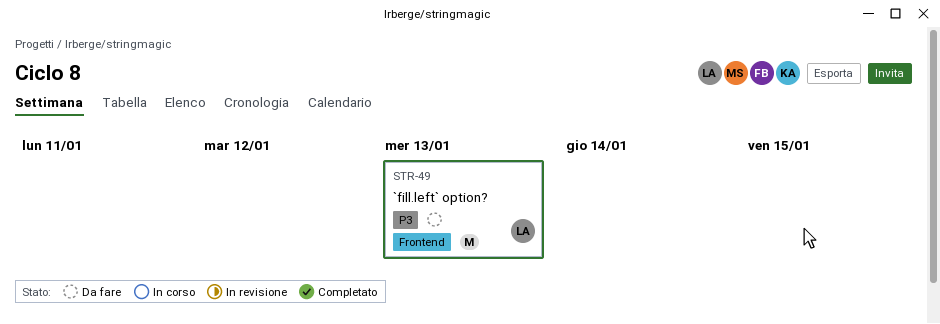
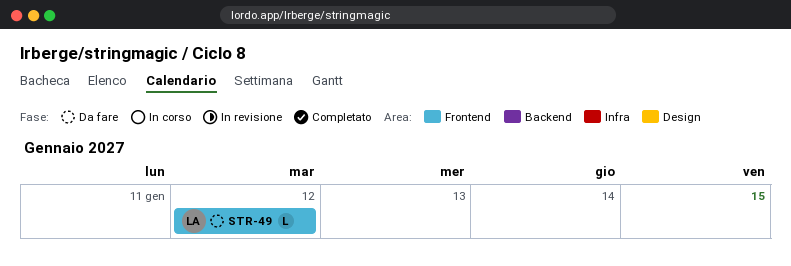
STR-49, estimate: M -> L
STR-49, due: Jan 13 -> Jan 12

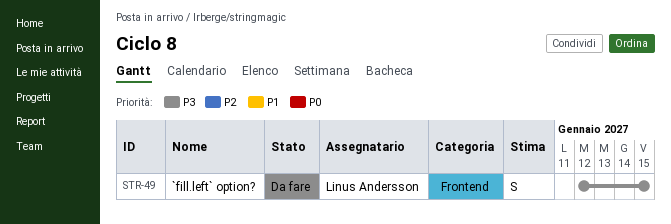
STR-49, estimate: L -> S
STR-49, due: Jan 12 -> Jan 15

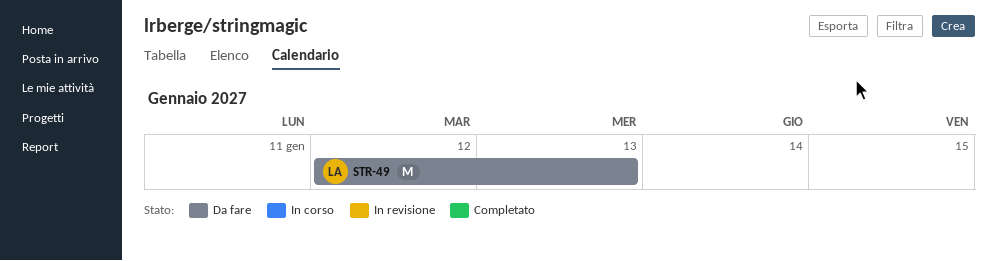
STR-49, estimate: S -> M
STR-49, due: Jan 15 -> Jan 13

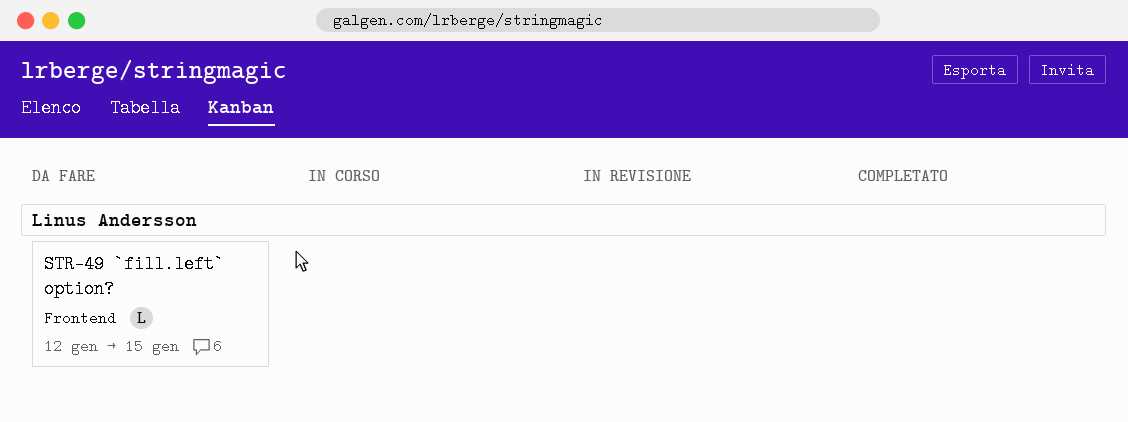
STR-49, estimate: M -> L
STR-49, due: Jan 13 -> Jan 15

